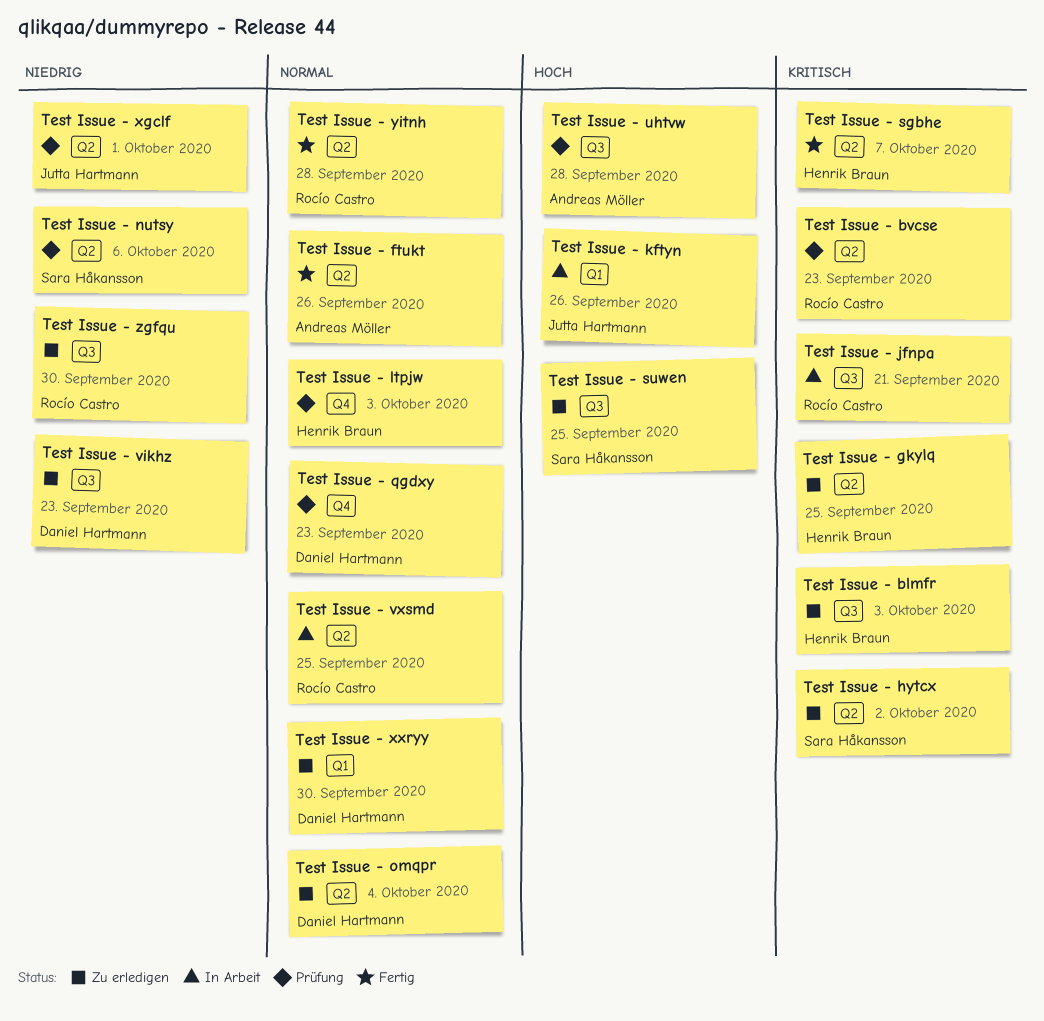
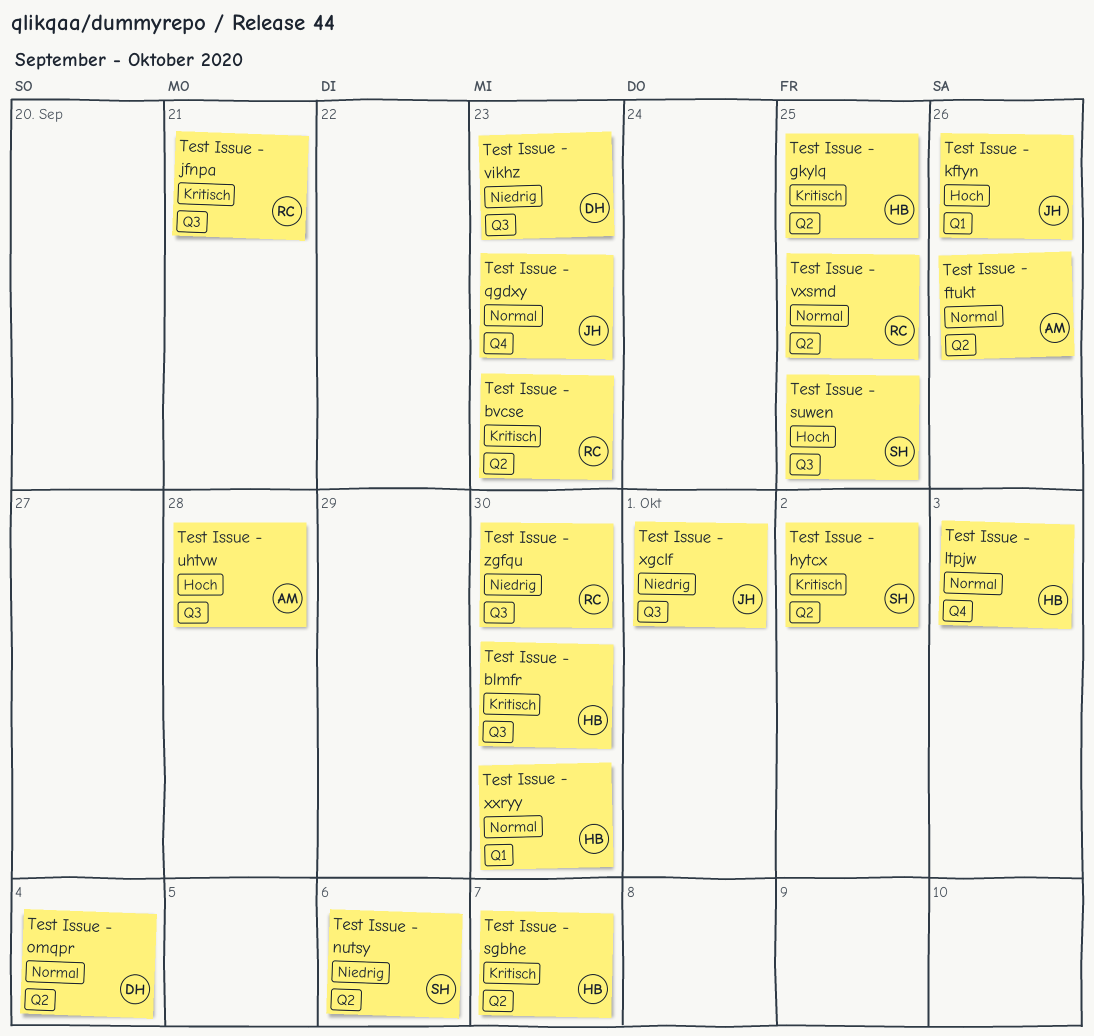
Test Issue - blmfr, due: Oct 3 -> Sep 30
Test Issue - qgdxy, owner: Daniel Hartmann -> Jutta Hartmann
Test Issue - xgclf, label: Q2 -> Q3
Test Issue - xxryy, owner: Daniel Hartmann -> Henrik Braun
Test Issue - yitnh: present -> none

